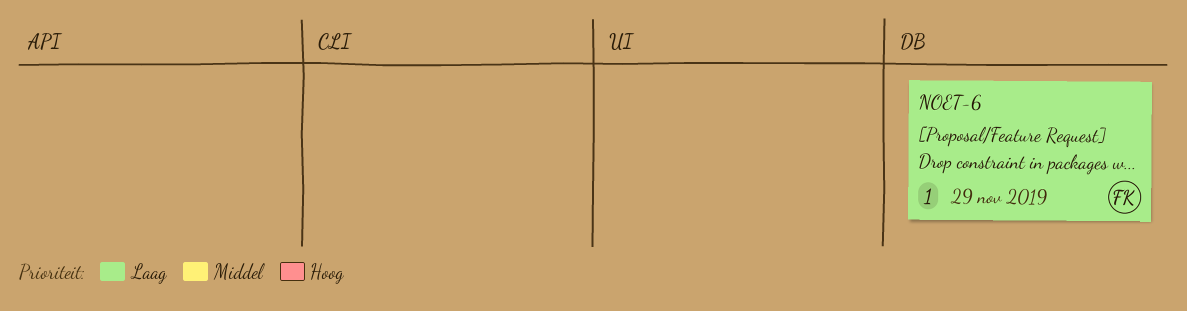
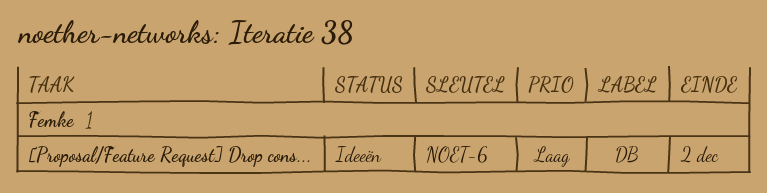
NOET-6, due: Nov 29 -> Dec 2

